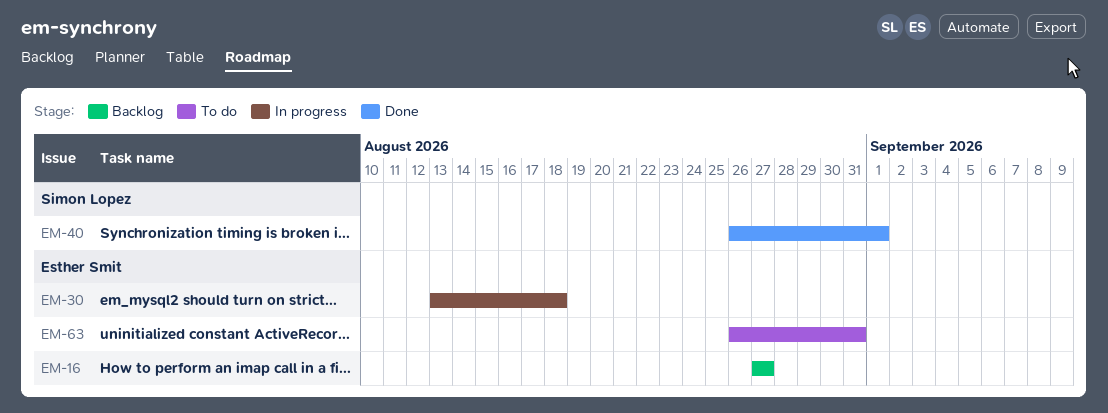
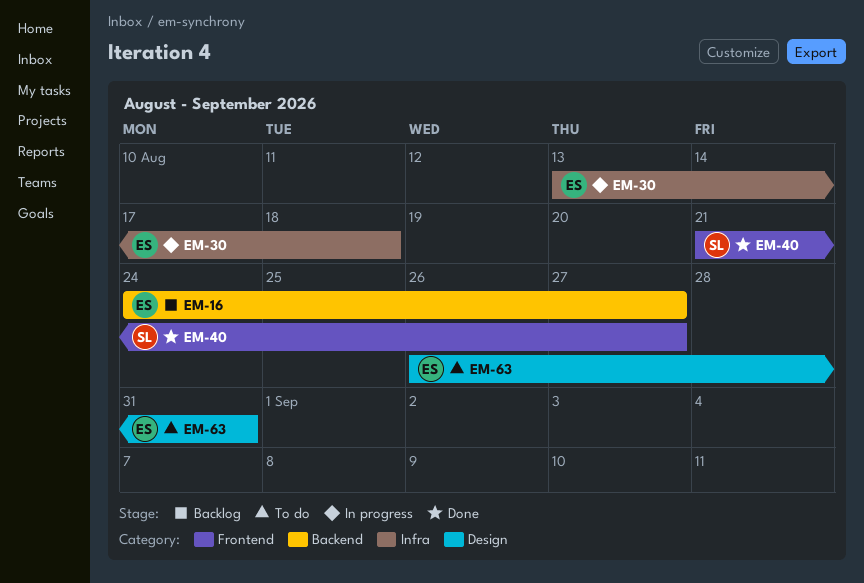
EM-16, start: Aug 27 -> Aug 24
EM-40, start: Aug 26 -> Aug 21
EM-40, due: Sep 1 -> Aug 27

